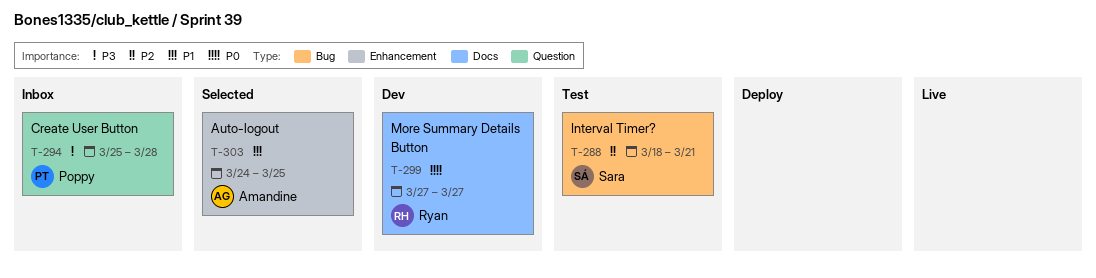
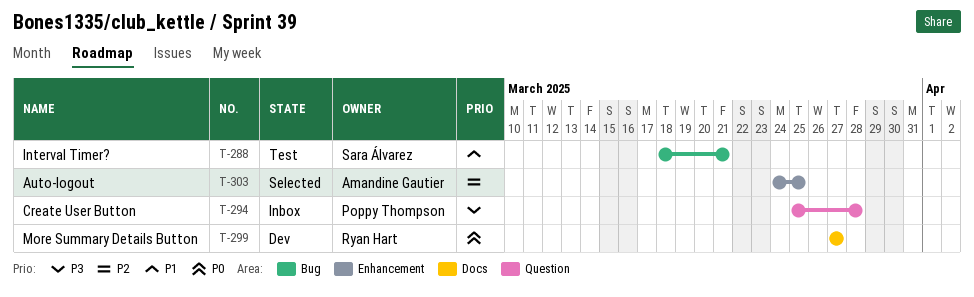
T-288, priority: P2 -> P1
T-303, priority: P1 -> P2

